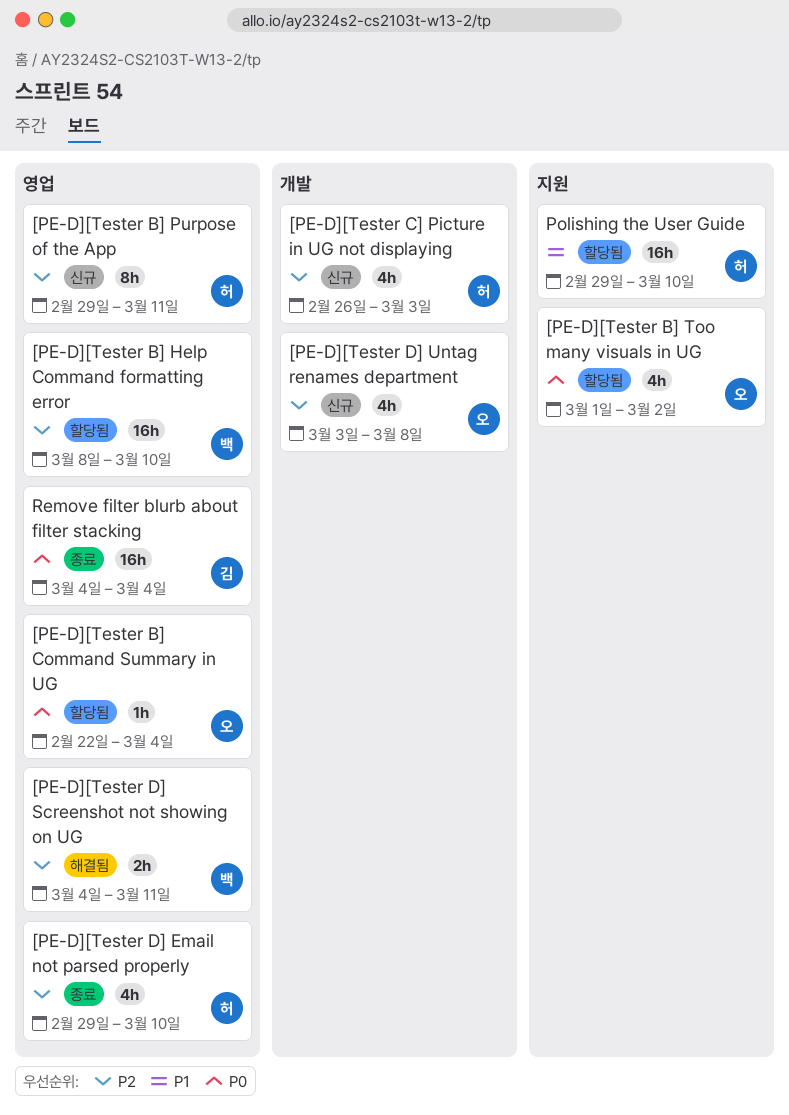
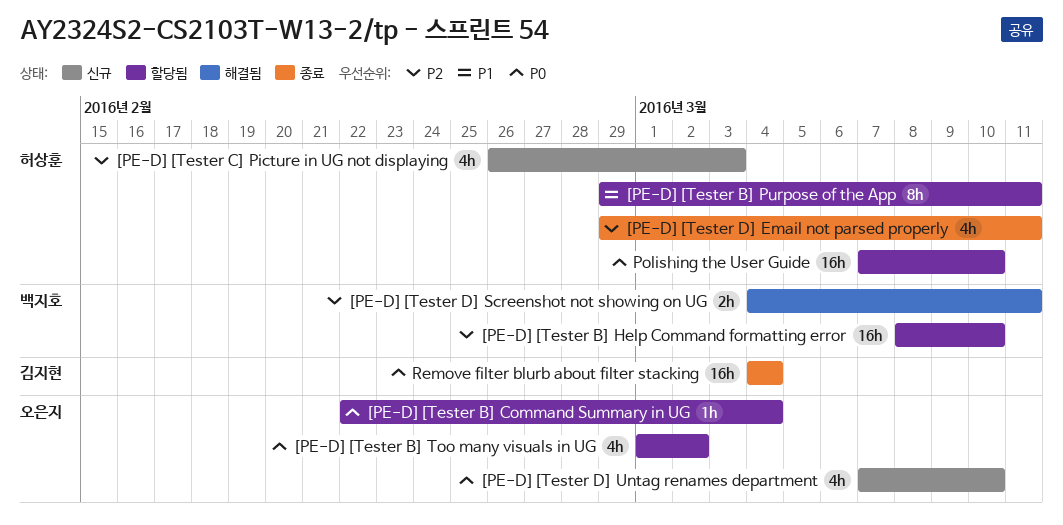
[PE-D][Tester B] Purpose of the App, status: 신규 -> 할당됨
[PE-D][Tester B] Purpose of the App, priority: P2 -> P1
[PE-D][Tester D] Email not parsed properly, due: Mar 10 -> Mar 11
[PE-D][Tester D] Untag renames department, priority: P2 -> P0
[PE-D][Tester D] Untag renames department, start: Mar 3 -> Mar 7
[PE-D][Tester D] Untag renames department, due: Mar 8 -> Mar 10
Polishing the User Guide, priority: P1 -> P0
Polishing the User Guide, start: Feb 29 -> Mar 7

